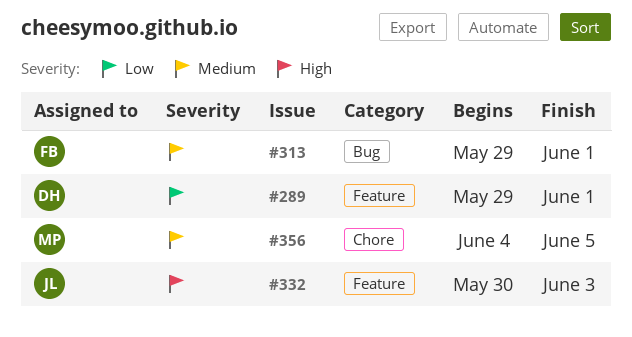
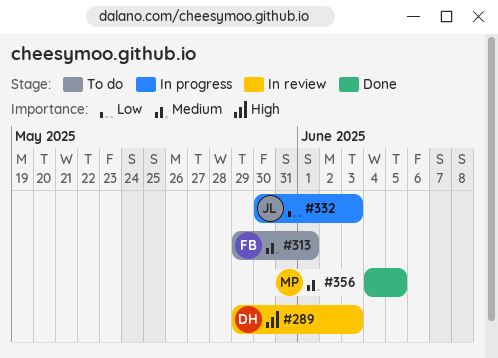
#289, priority: Low -> High
#289, due: Jun 1 -> Jun 3
#332, priority: High -> Low

